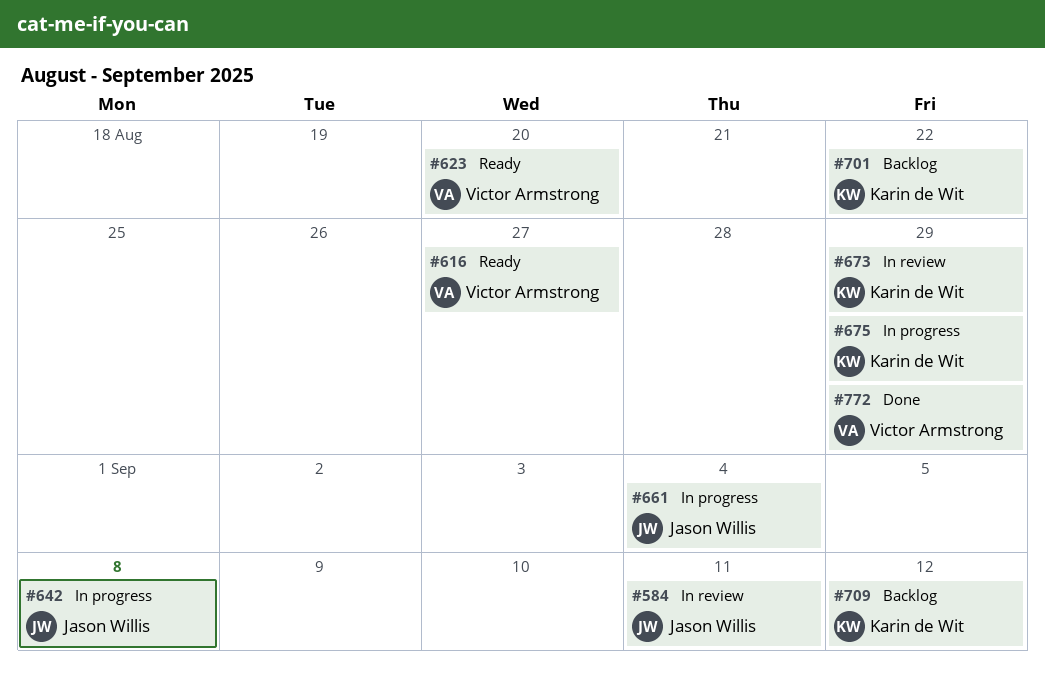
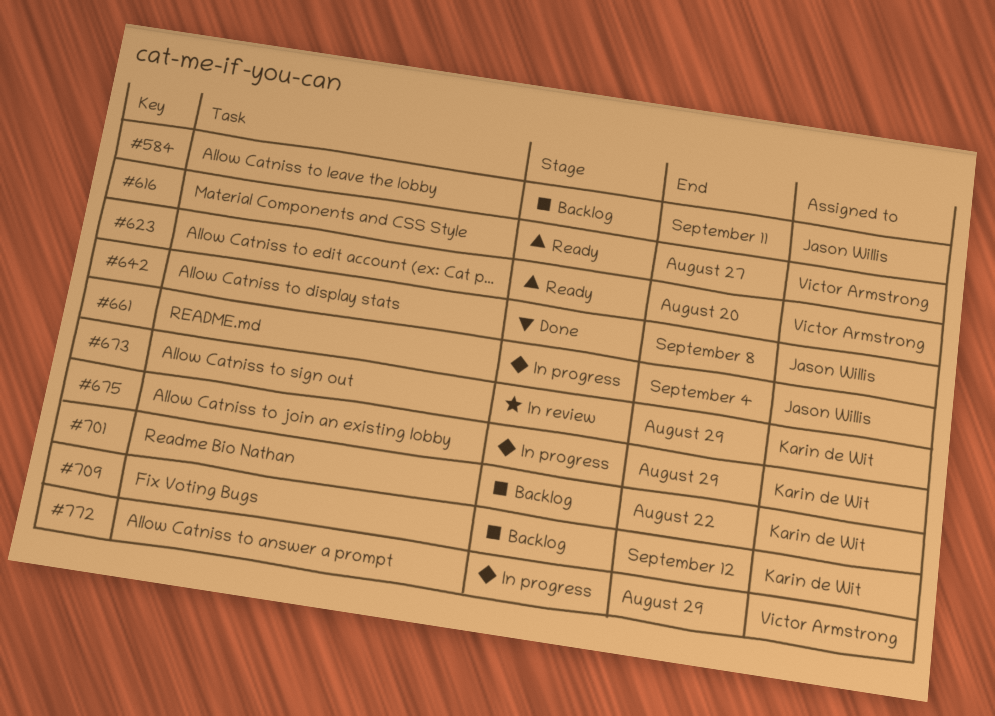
#584, status: In review -> Backlog
#642, status: In progress -> Done
#772, status: Done -> In progress

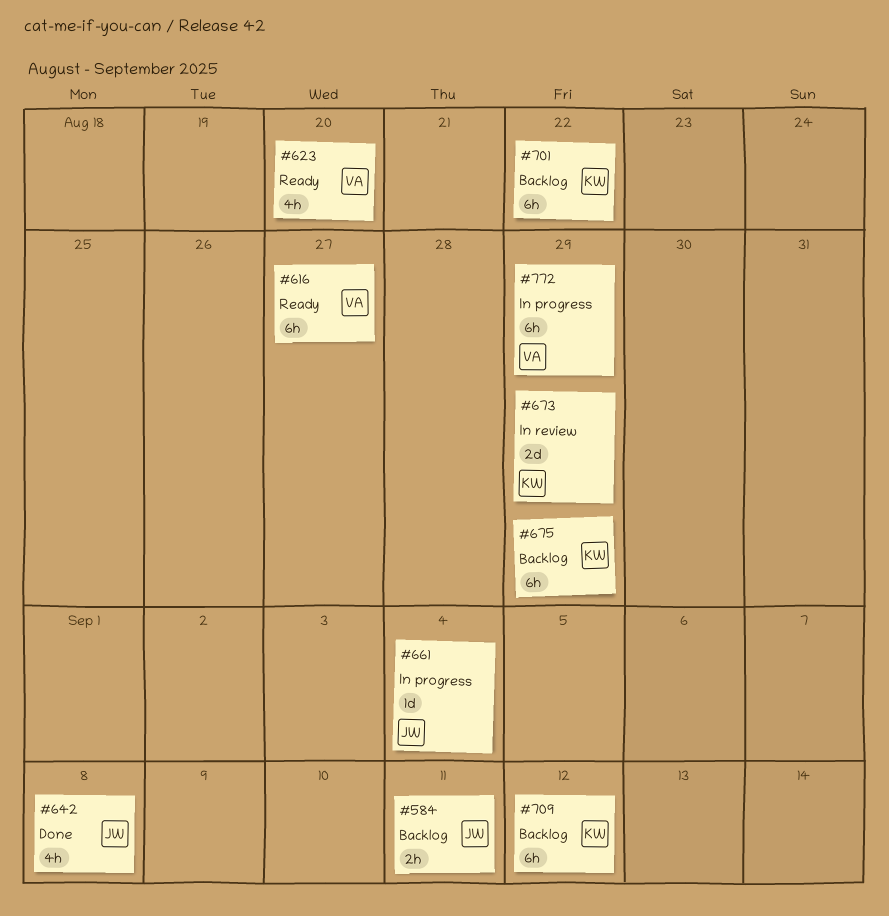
#675, status: In progress -> Backlog

